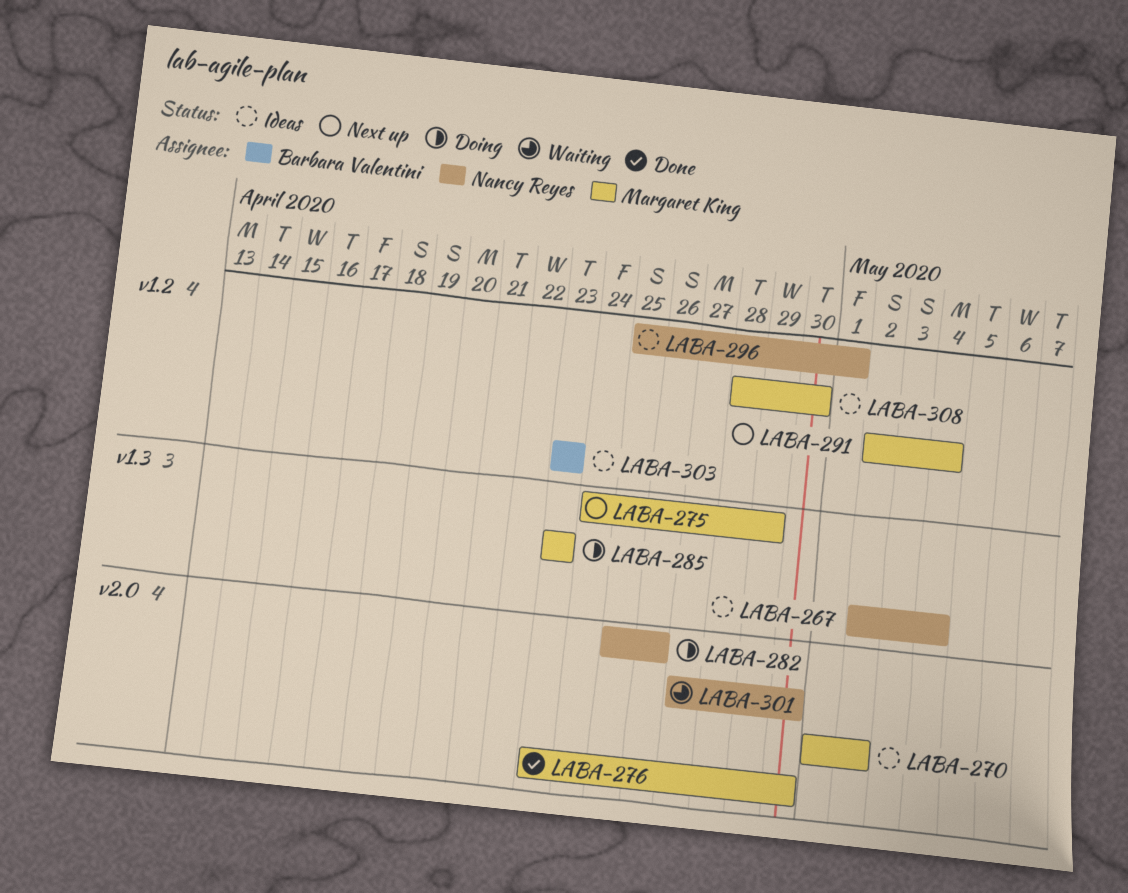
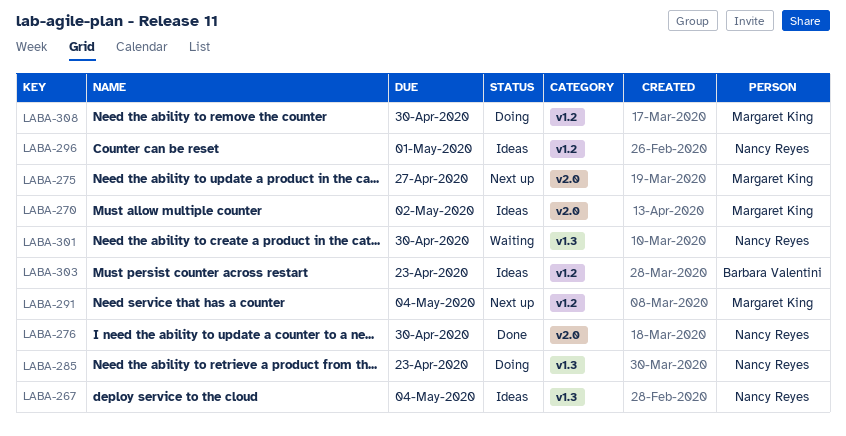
LABA-275, label: v1.3 -> v2.0
LABA-275, due: Apr 29 -> Apr 27
LABA-276, owner: Margaret King -> Nancy Reyes
LABA-282: present -> none
LABA-285, owner: Margaret King -> Nancy Reyes
LABA-301, label: v2.0 -> v1.3
LABA-308, status: Ideas -> Doing

